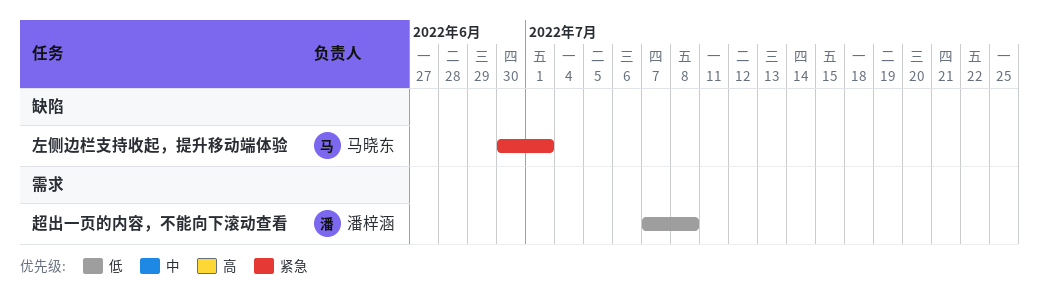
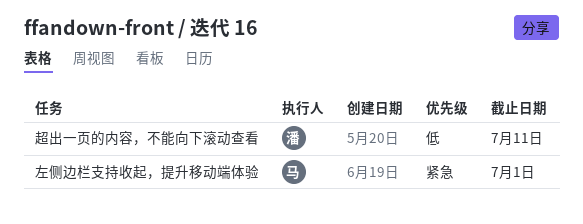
超出一页的内容，不能向下滚动查看, due: Jul 8 -> Jul 11

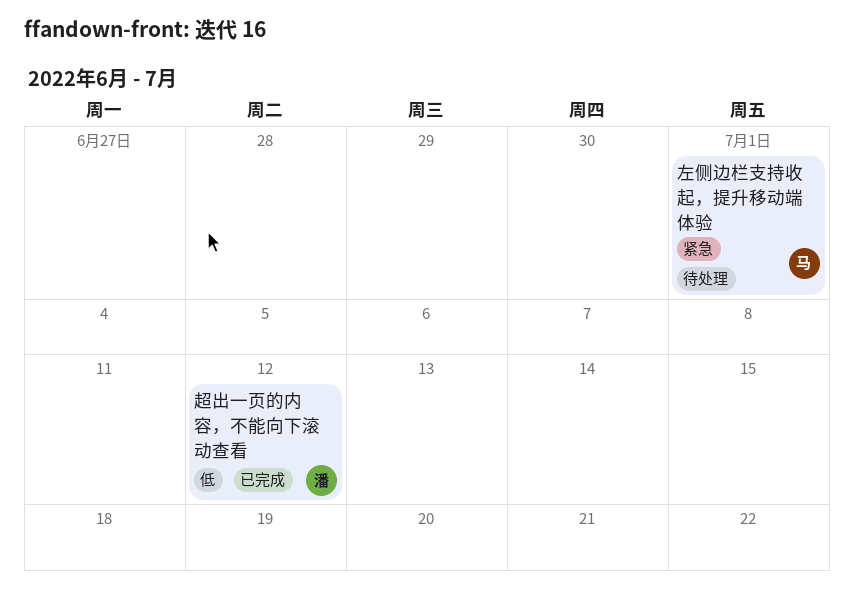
超出一页的内容，不能向下滚动查看, due: Jul 11 -> Jul 12

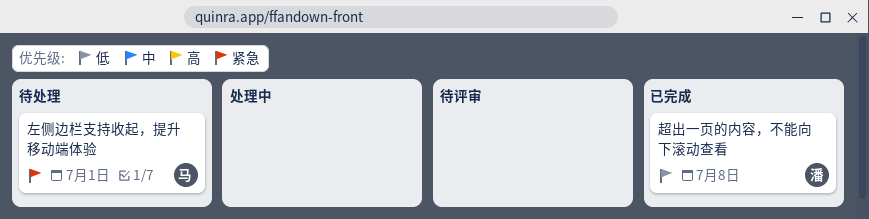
超出一页的内容，不能向下滚动查看, due: Jul 12 -> Jul 8

